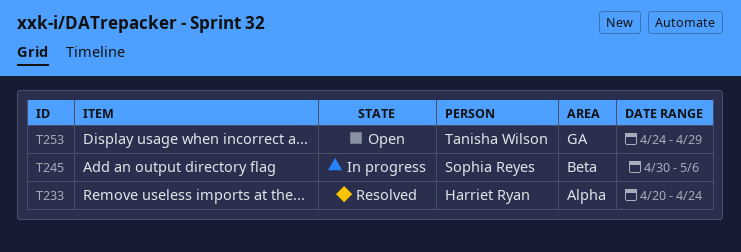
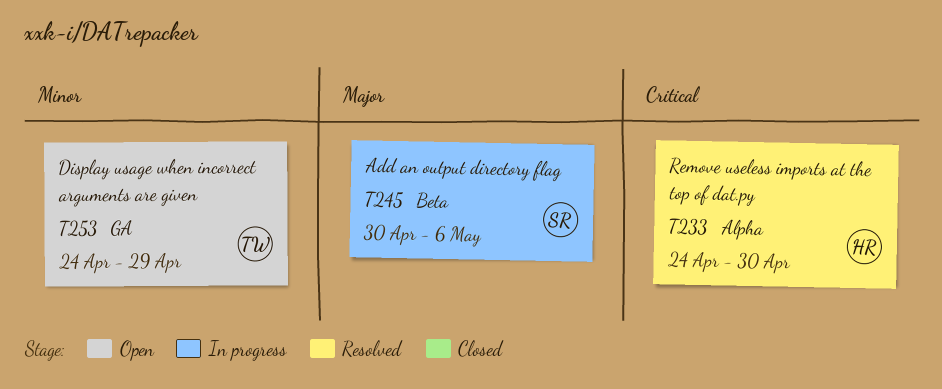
T233, start: Apr 20 -> Apr 24
T233, due: Apr 24 -> Apr 30

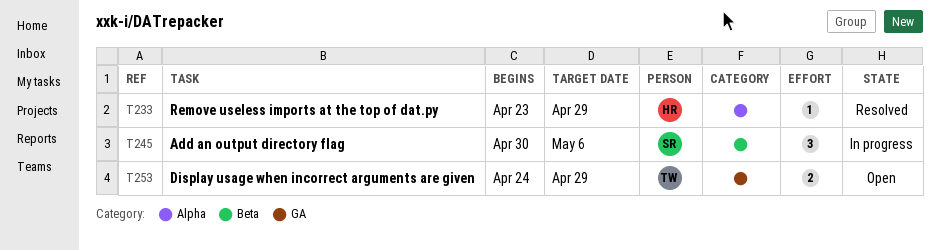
T233, start: Apr 24 -> Apr 23
T233, due: Apr 30 -> Apr 29

